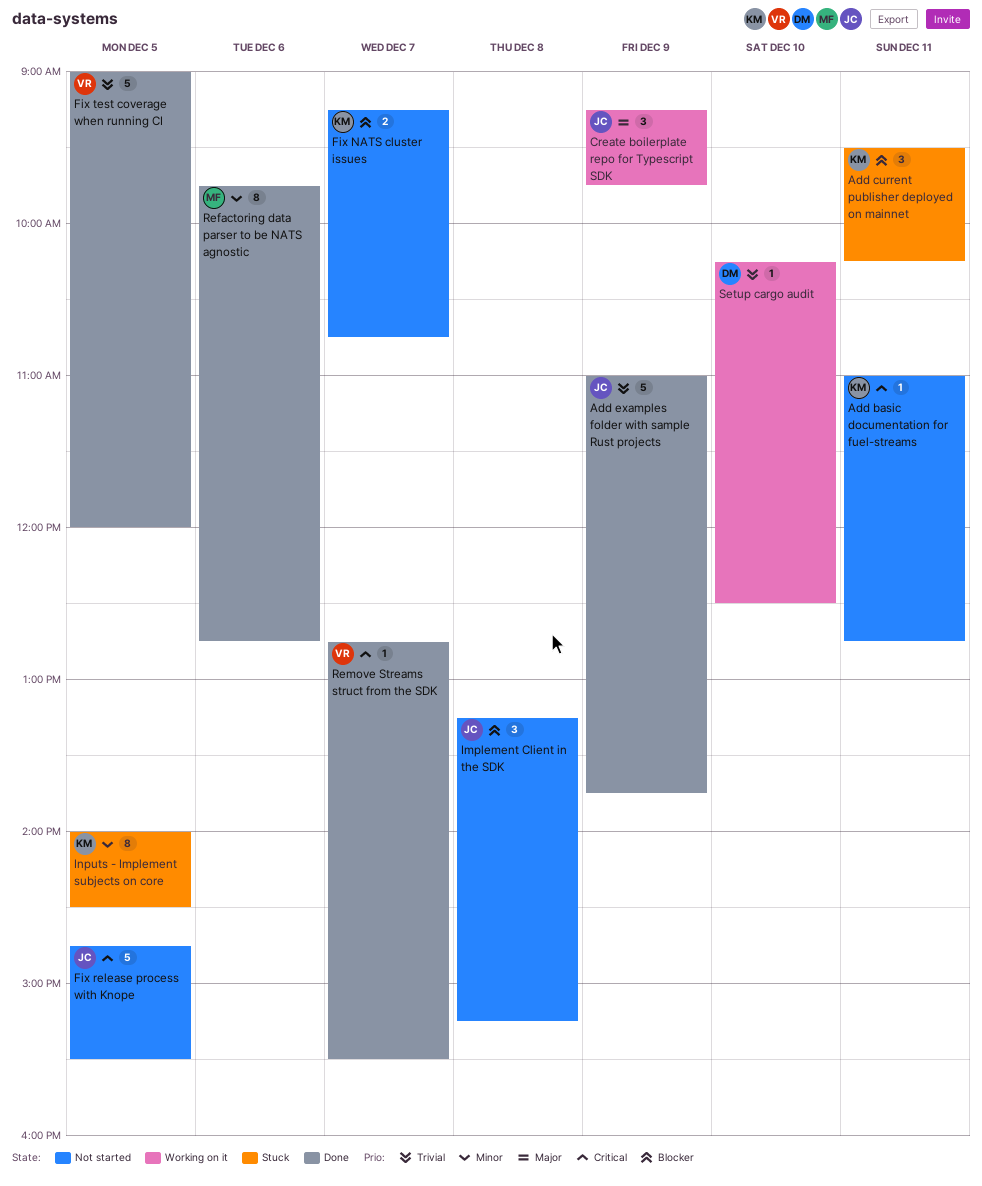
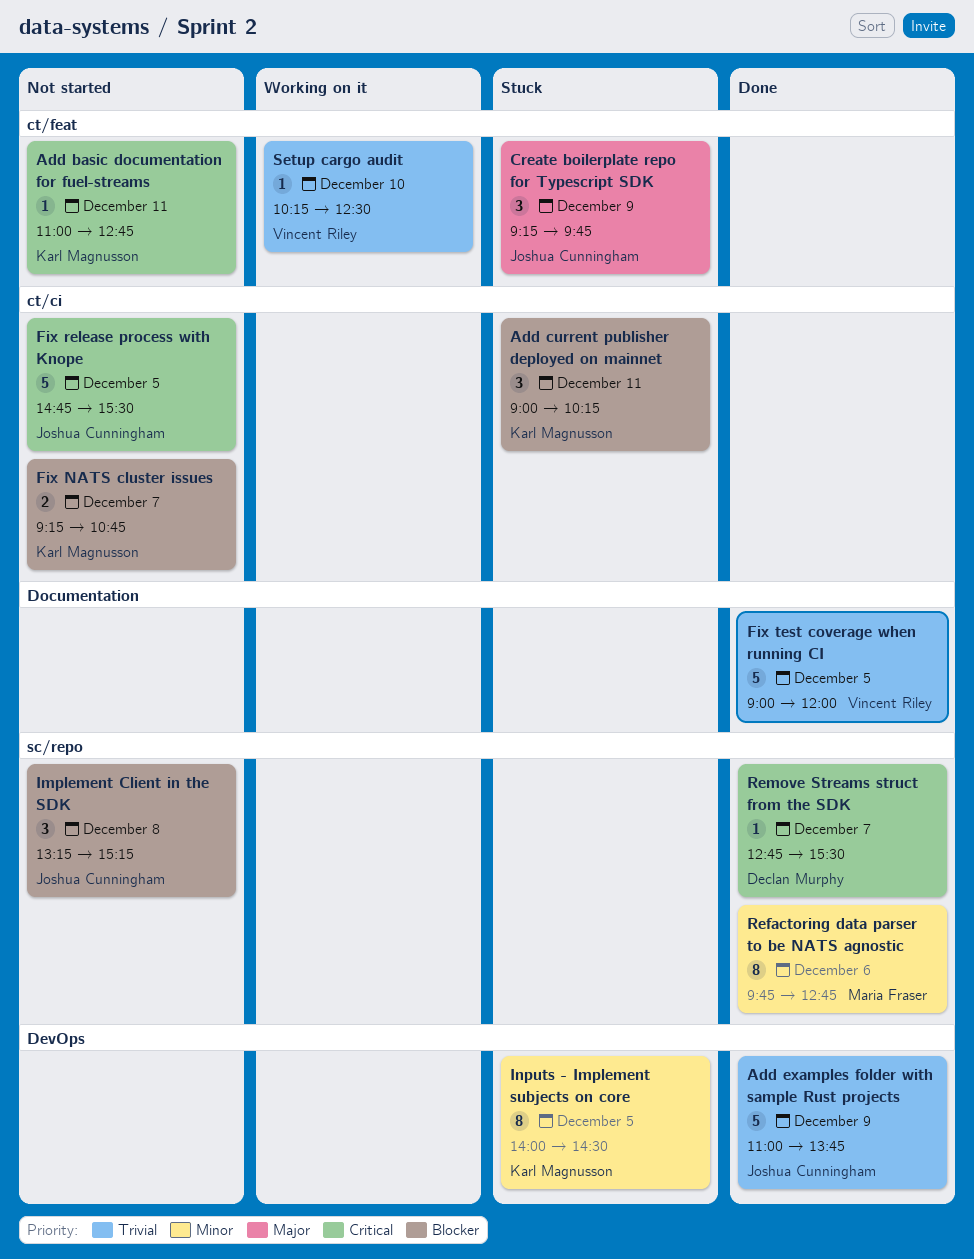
Add current publisher deployed on mainnet, begins: 09:30 -> 09:00
Create boilerplate repo for Typescript SDK, status: Working on it -> Stuck
Remove Streams struct from the SDK, owner: Vincent Riley -> Declan Murphy
Setup cargo audit, owner: Declan Murphy -> Vincent Riley

